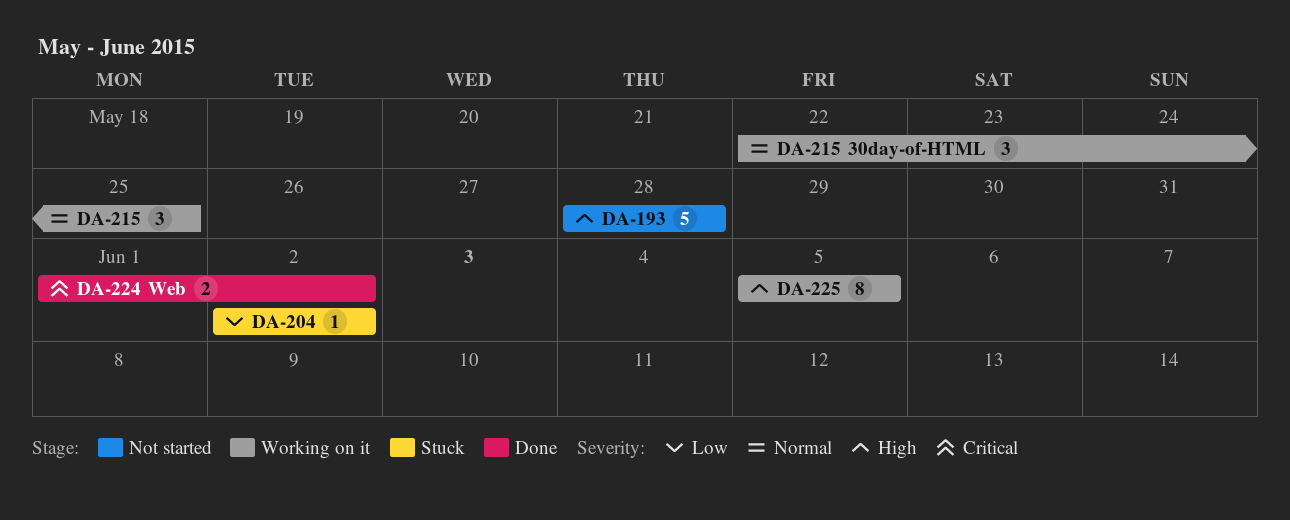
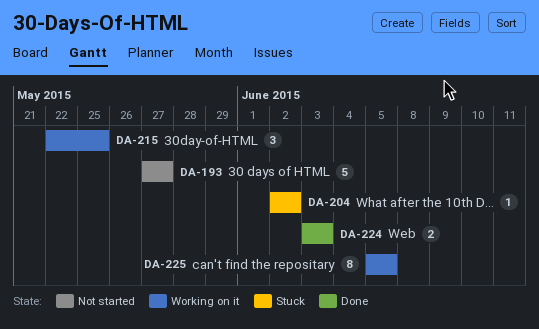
DA-193, start: May 28 -> May 27
DA-193, due: May 28 -> May 27
DA-224, start: Jun 1 -> Jun 3
DA-224, due: Jun 2 -> Jun 3

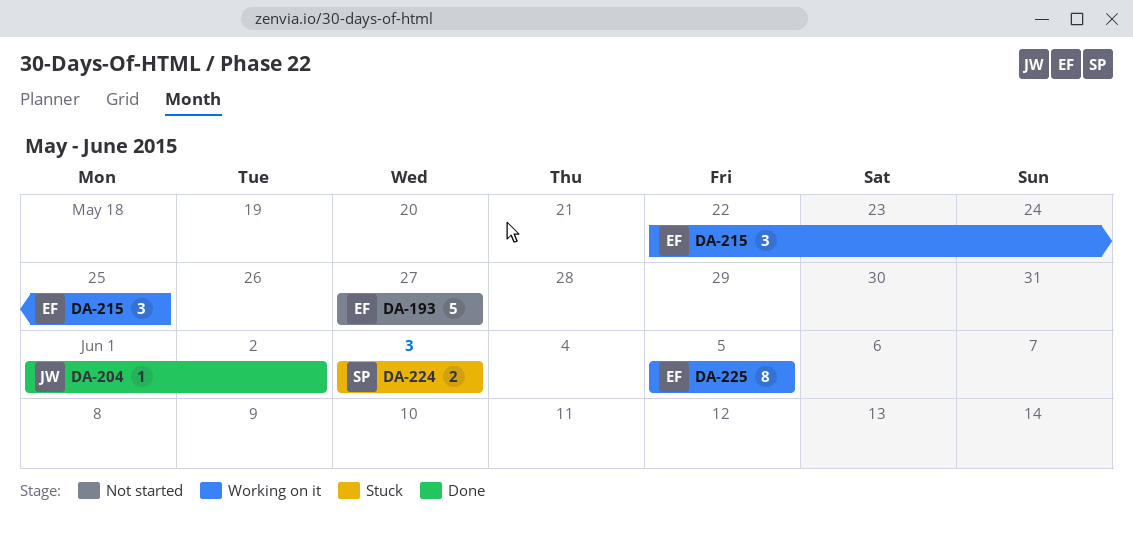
DA-204, status: Stuck -> Done
DA-204, start: Jun 2 -> Jun 1
DA-224, status: Done -> Stuck

